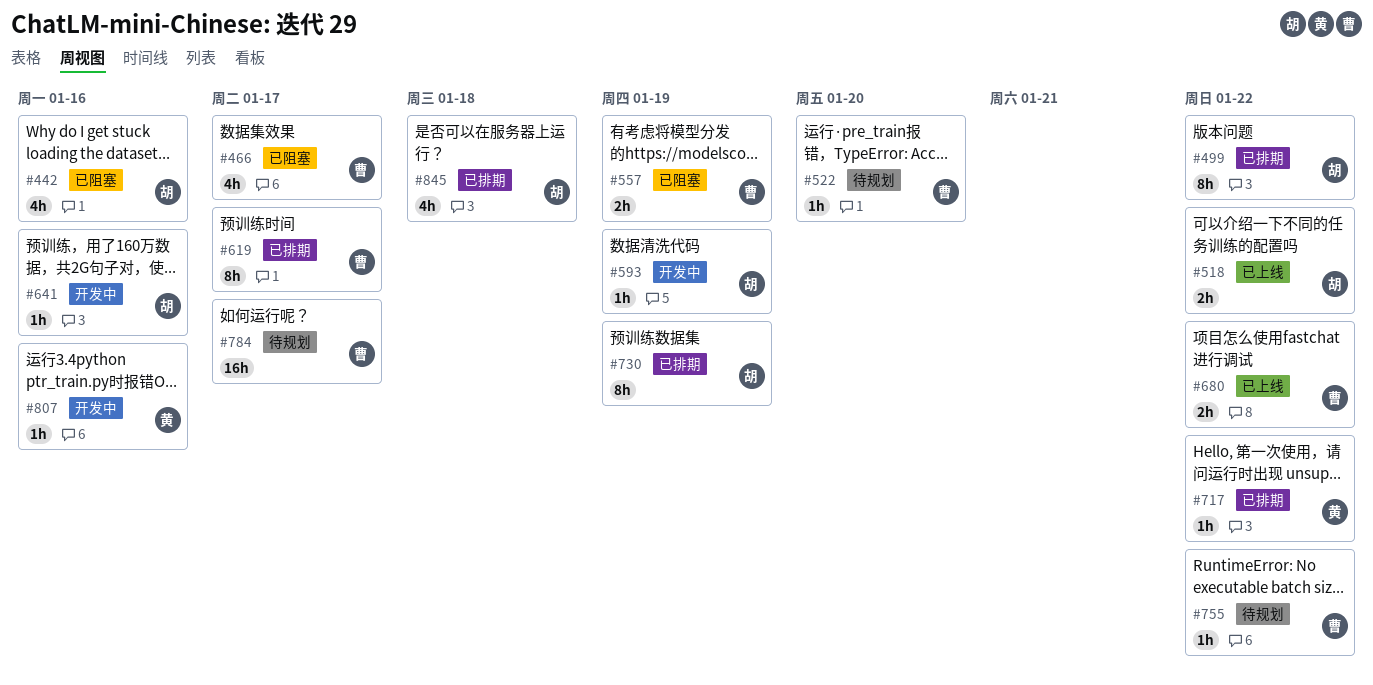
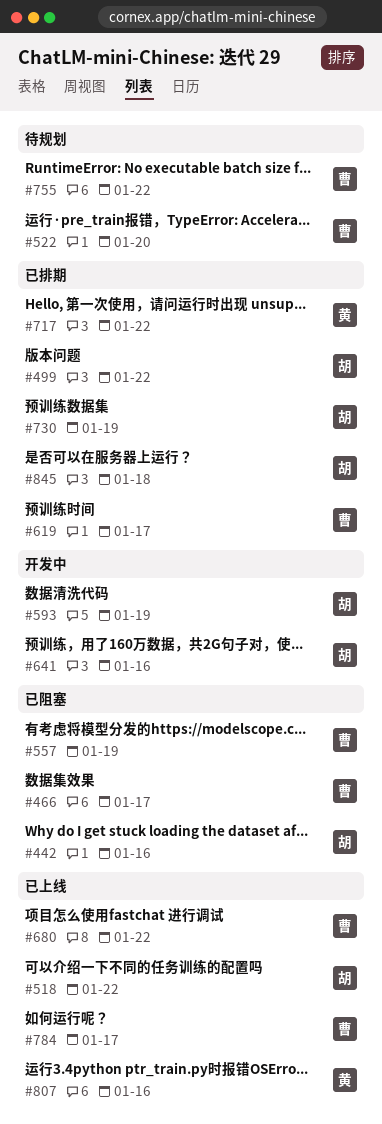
#784, status: 待规划 -> 已上线
#807, status: 开发中 -> 已上线

